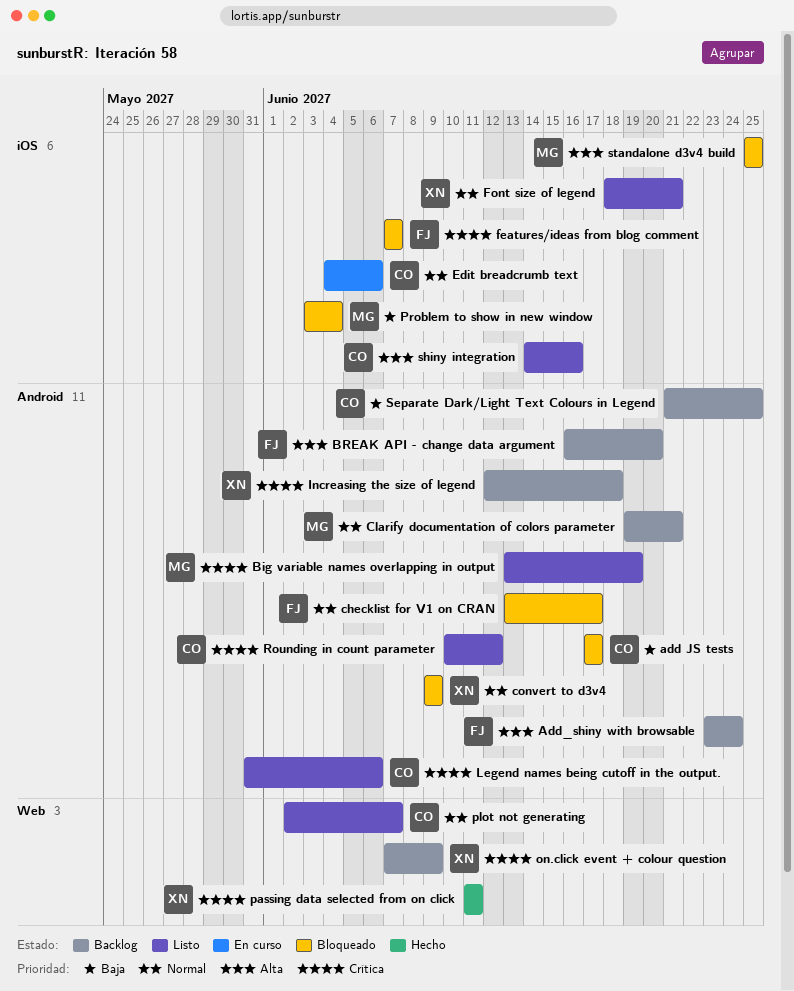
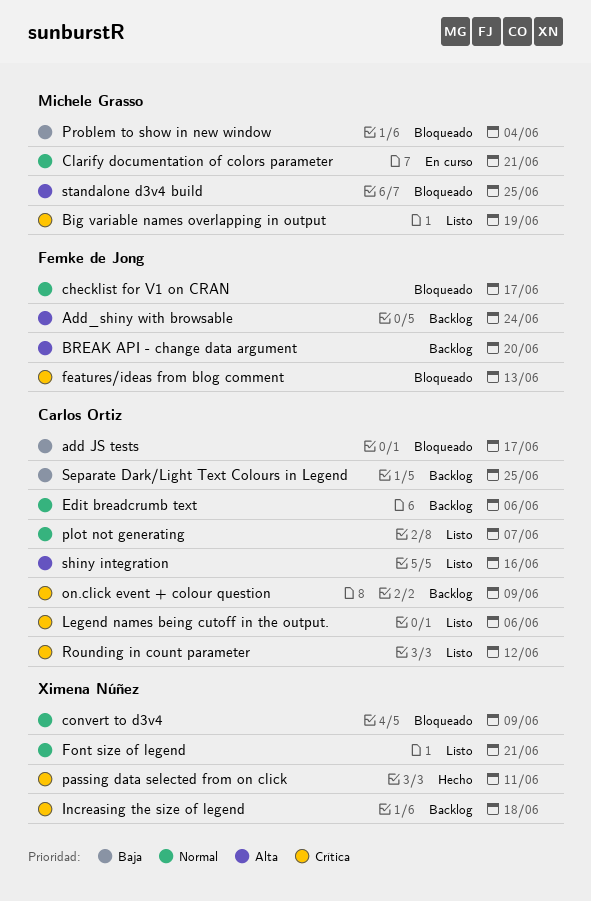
Clarify documentation of colors parameter, status: Backlog -> En curso
Edit breadcrumb text, status: En curso -> Backlog
features/ideas from blog comment, due: Jun 7 -> Jun 13
on.click event + colour question, owner: Ximena Núñez -> Carlos Ortiz

